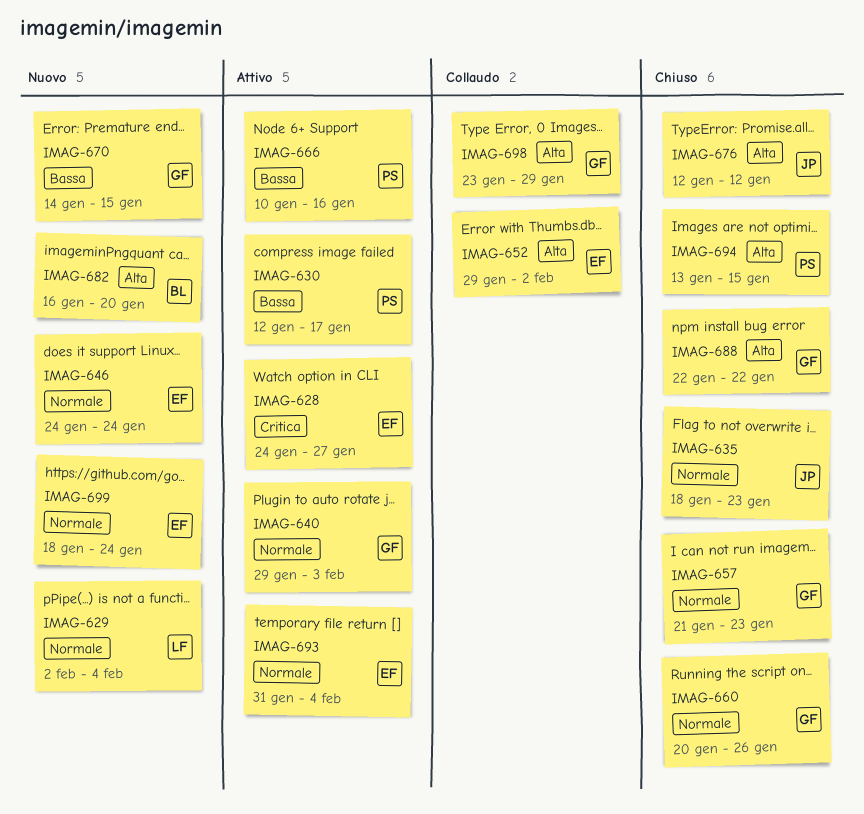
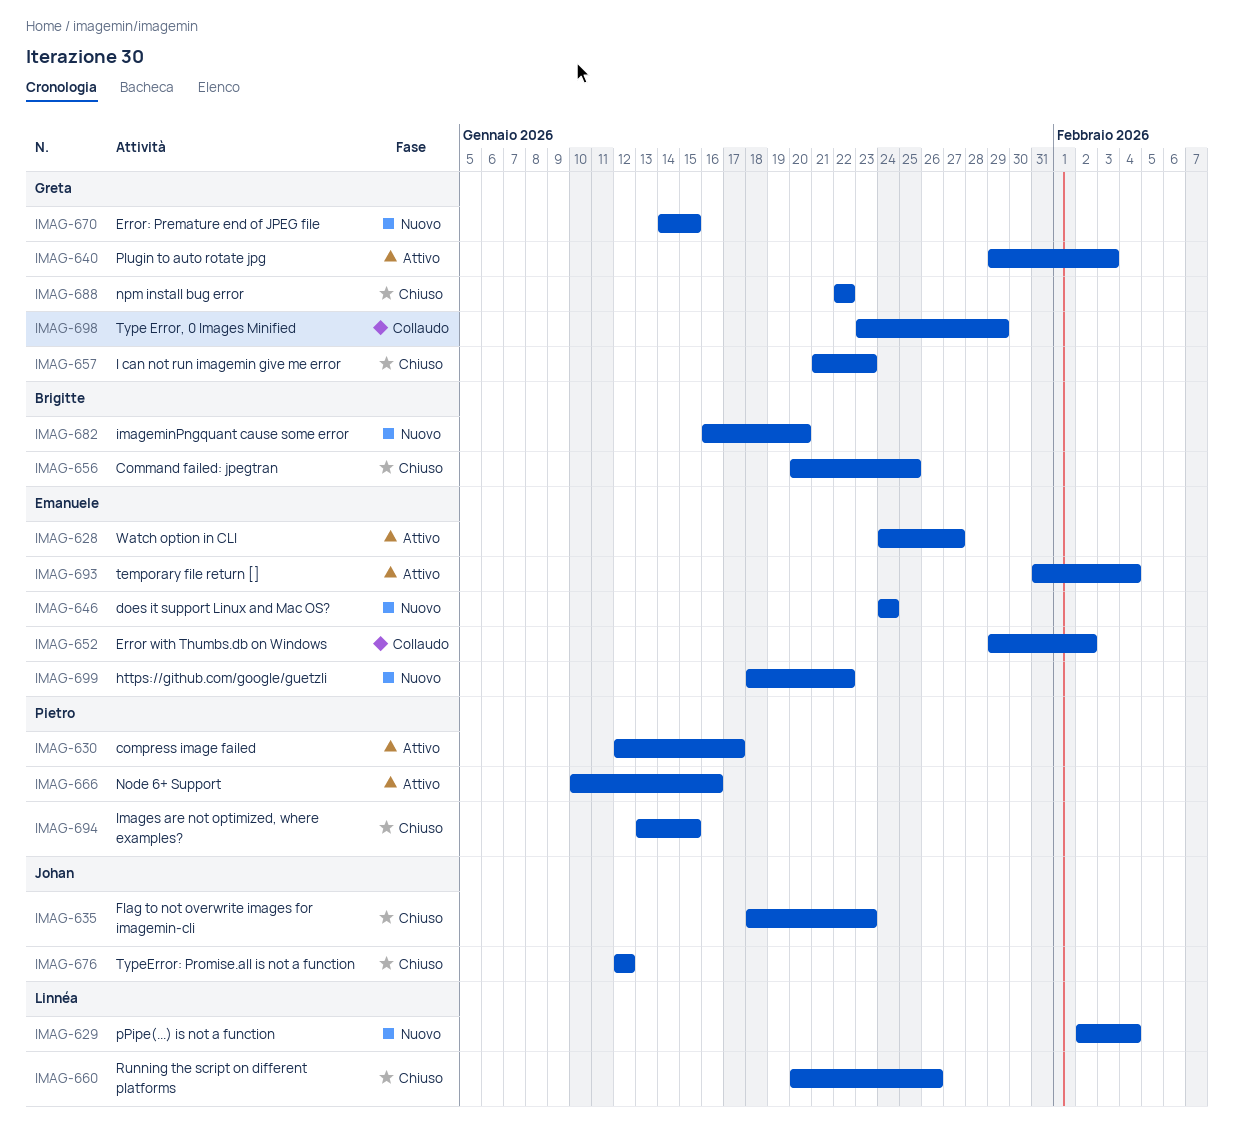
IMAG-656: none -> present
IMAG-660, owner: Greta -> Linnéa
IMAG-699, due: Jan 24 -> Jan 22

